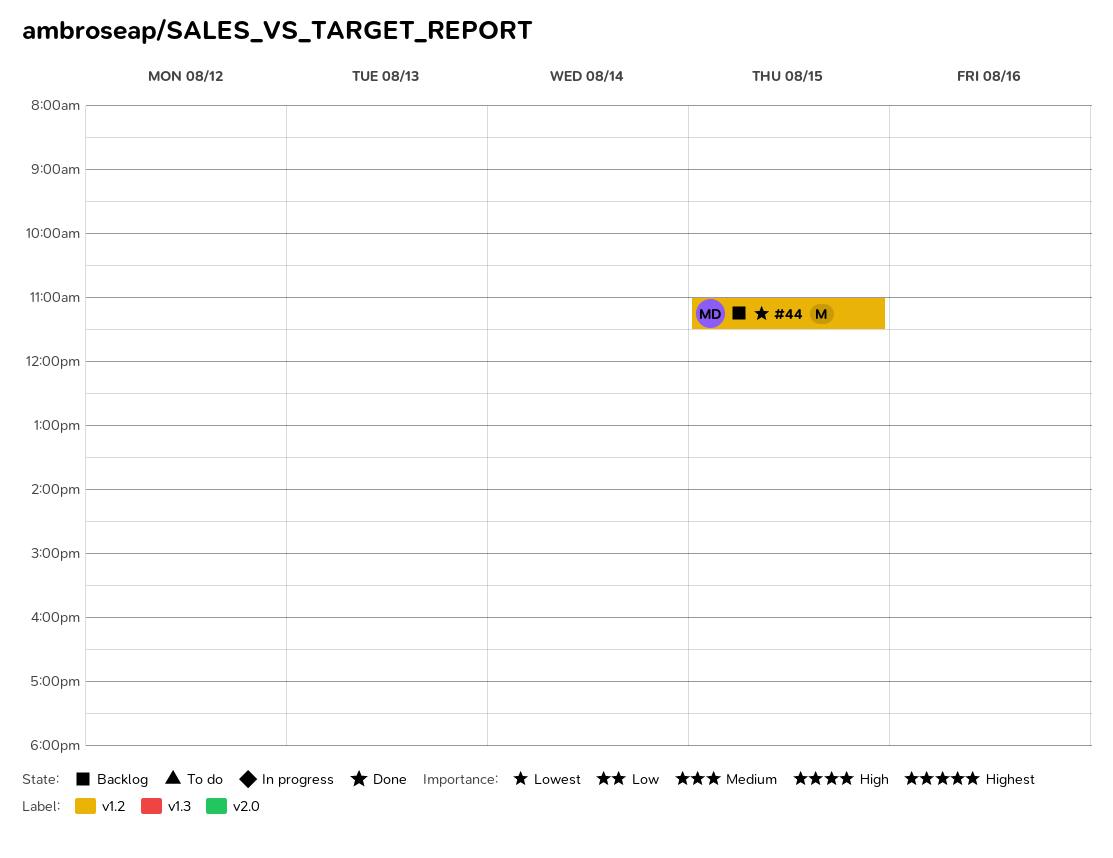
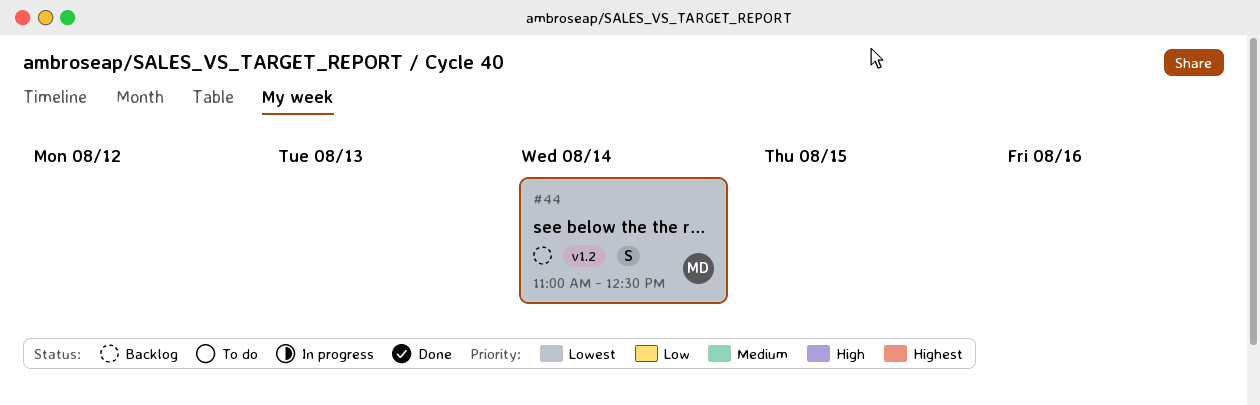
#44, estimate: M -> S
#44, day: Aug 15 -> Aug 14
#44, ends: 11:30 -> 12:30

